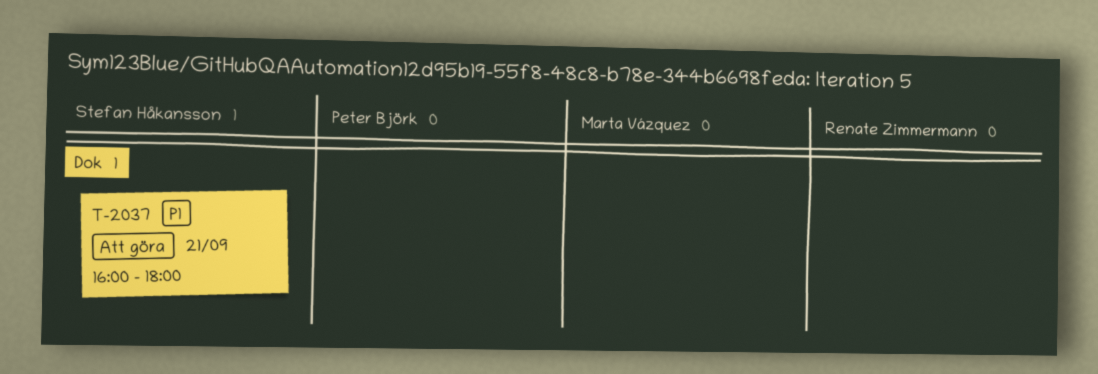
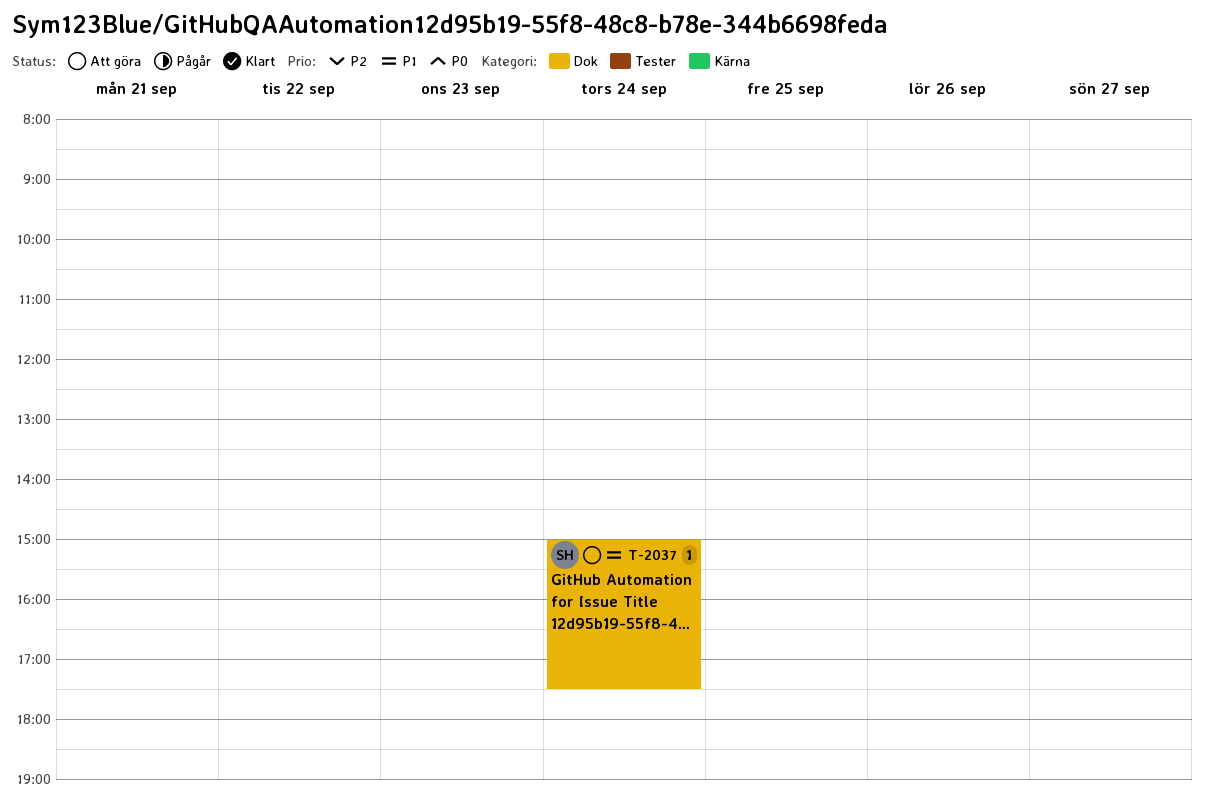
T-2037, day: Sep 21 -> Sep 24
T-2037, begins: 16:00 -> 15:00
T-2037, ends: 18:00 -> 17:30

